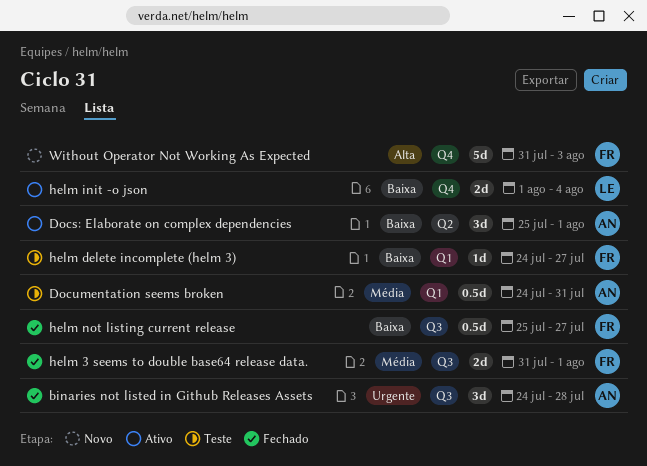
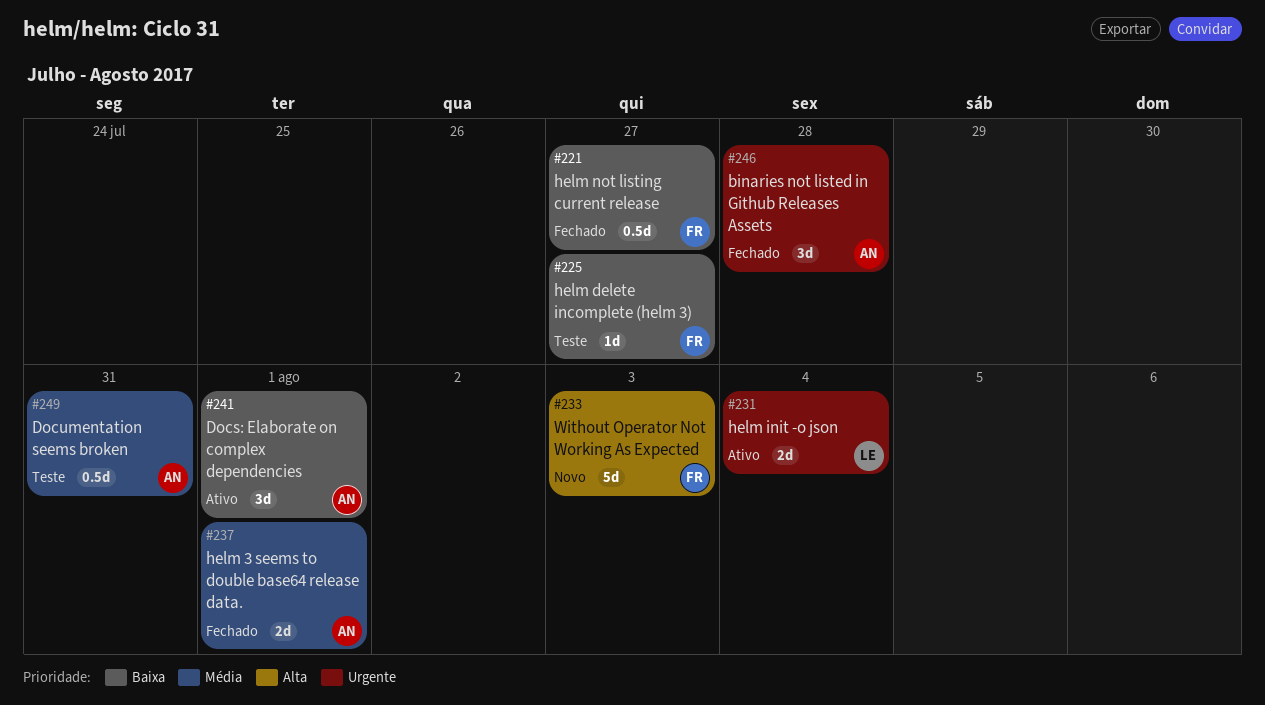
helm 3 seems to double base64 release data., owner: FR -> AN
helm init -o json, priority: Baixa -> Urgente

